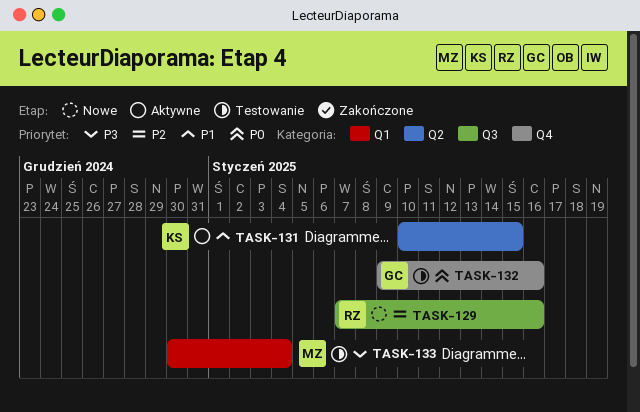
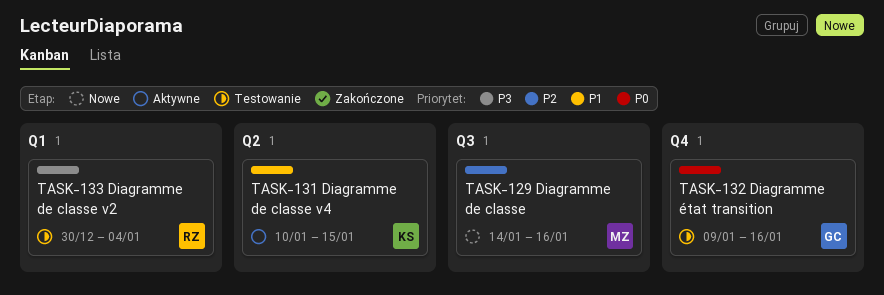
TASK-129, owner: RZ -> MZ
TASK-129, start: Jan 7 -> Jan 14
TASK-133, owner: MZ -> RZ

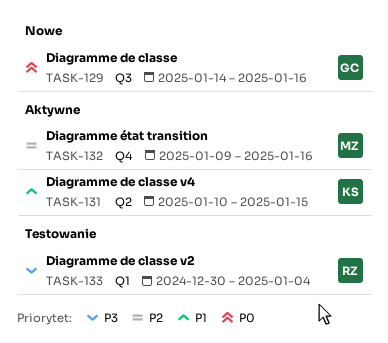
TASK-129, owner: MZ -> GC
TASK-129, priority: P2 -> P0
TASK-132, status: Testowanie -> Aktywne
TASK-132, owner: GC -> MZ
TASK-132, priority: P0 -> P2

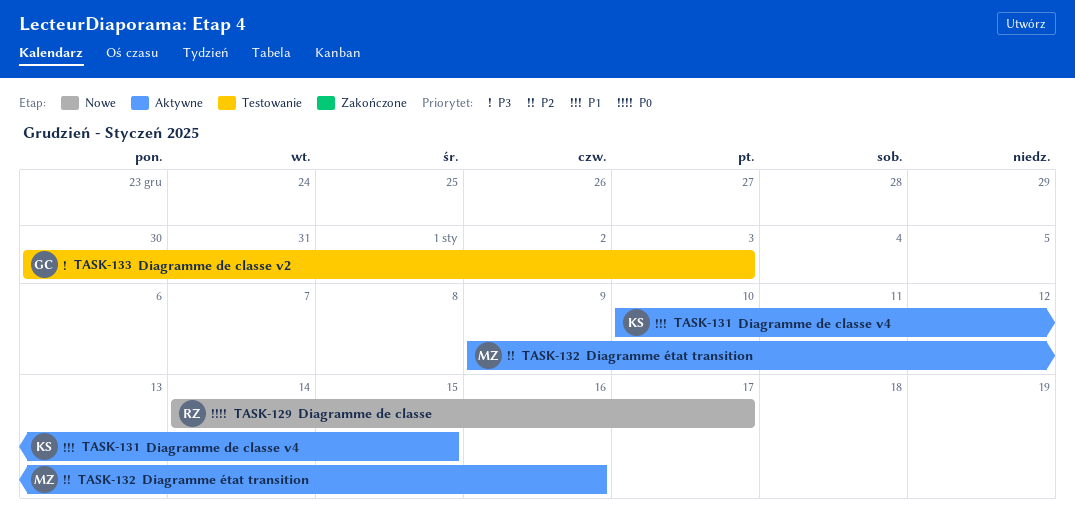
TASK-129, owner: GC -> RZ
TASK-129, due: Jan 16 -> Jan 17
TASK-133, owner: RZ -> GC
TASK-133, due: Jan 4 -> Jan 3

